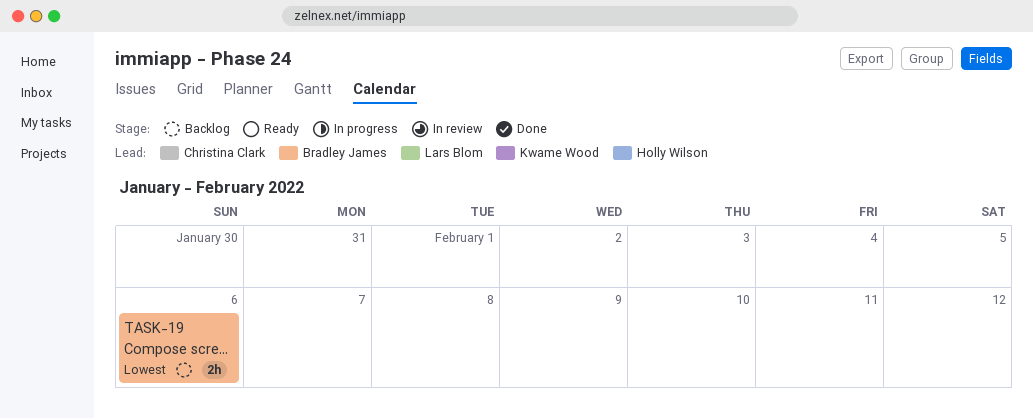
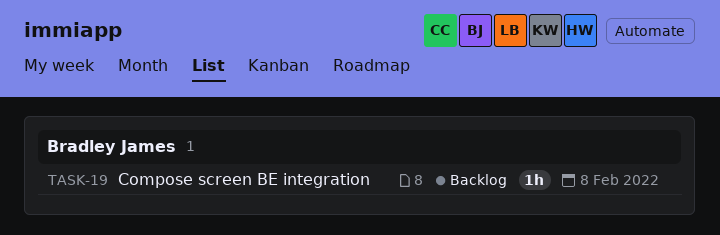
TASK-19, estimate: 2h -> 1h
TASK-19, due: Feb 6 -> Feb 8

